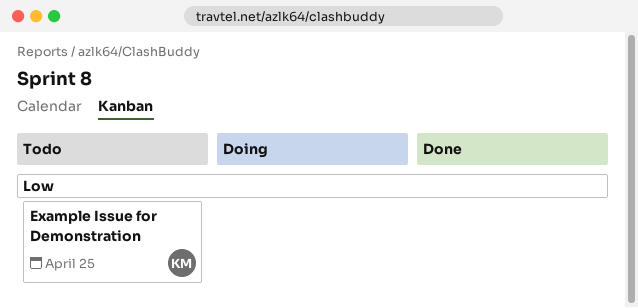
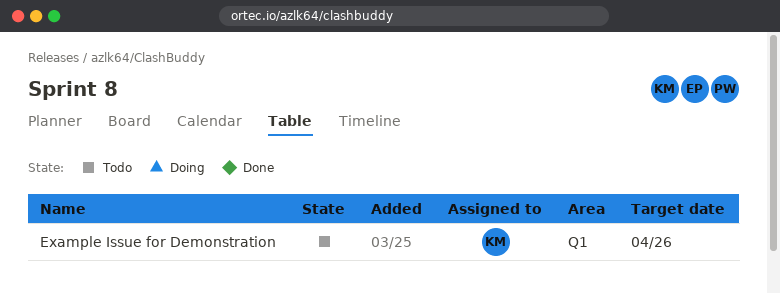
Example Issue for Demonstration, due: Apr 25 -> Apr 26

